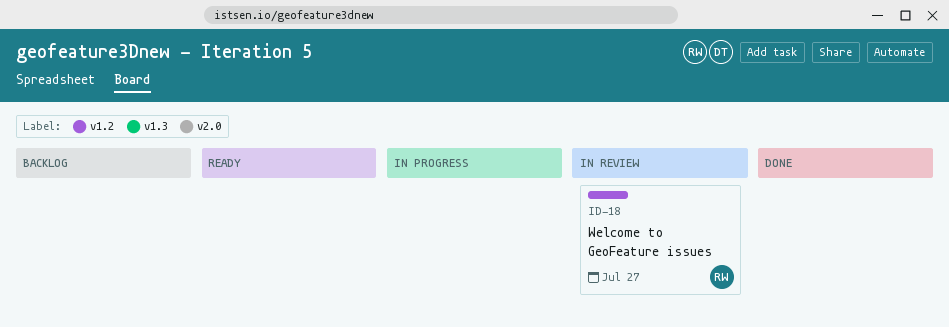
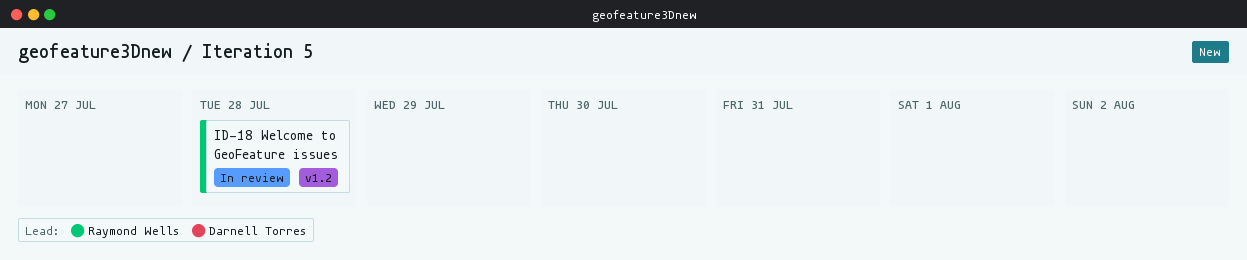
ID-18, due: Jul 27 -> Jul 28

